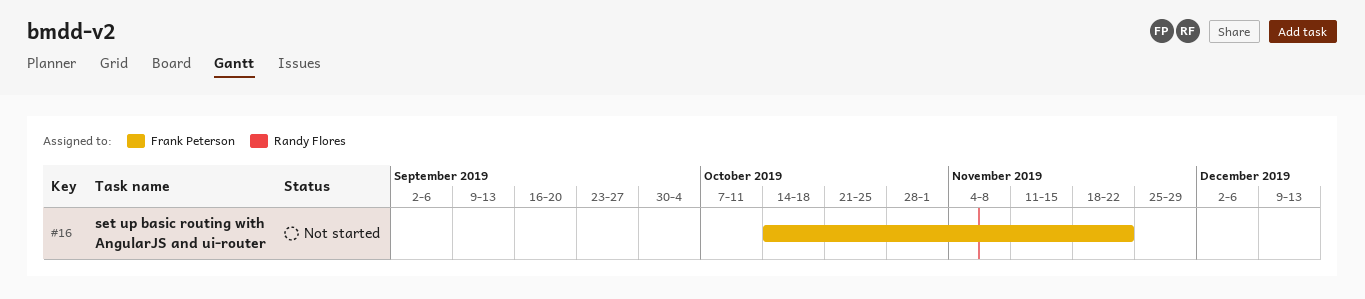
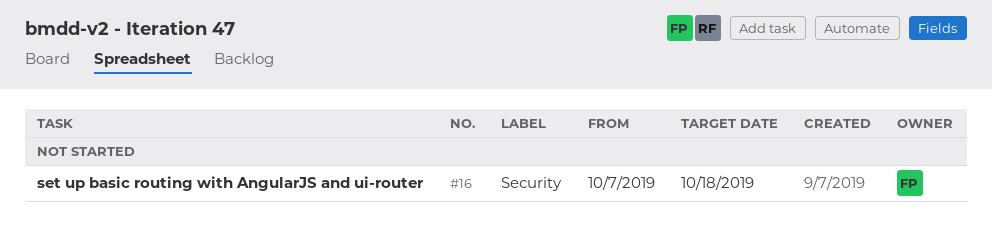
#16, start: Oct 14 -> Oct 7
#16, due: Nov 22 -> Oct 18

